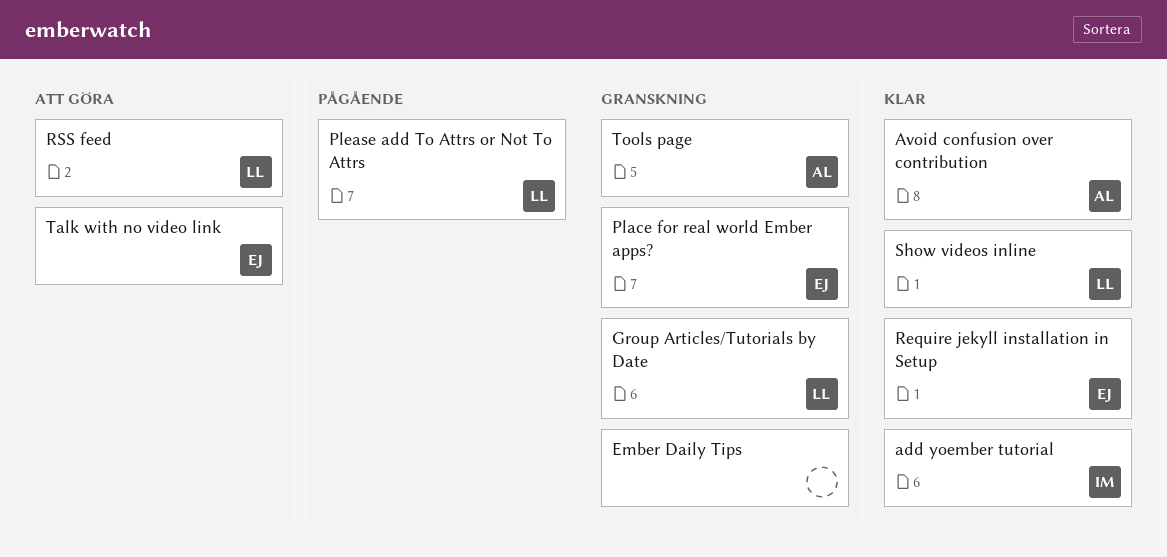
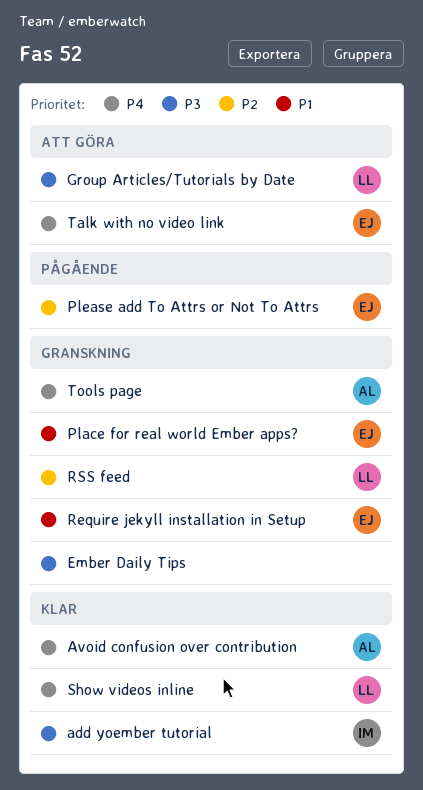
Group Articles/Tutorials by Date, status: Granskning -> Att göra
Please add To Attrs or Not To Attrs, owner: LL -> EJ
Require jekyll installation in Setup, status: Klar -> Granskning
RSS feed, status: Att göra -> Granskning

